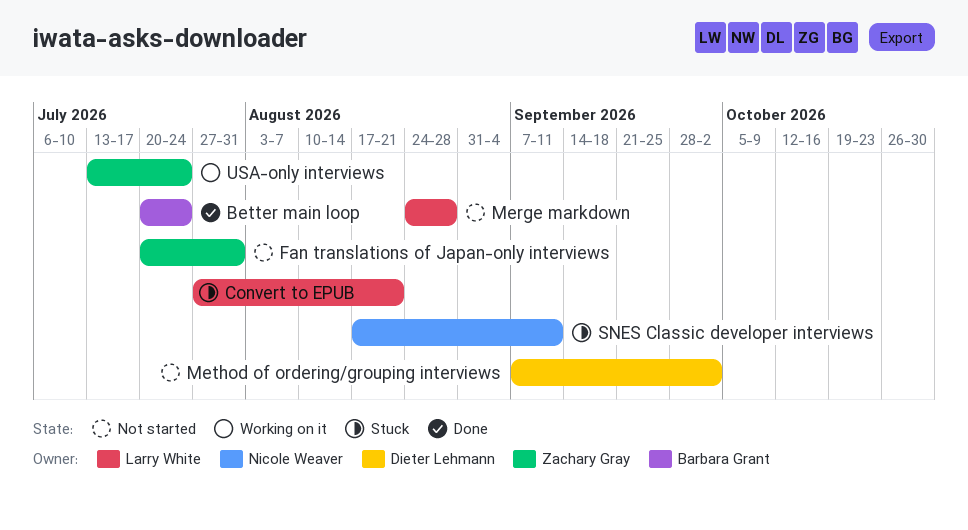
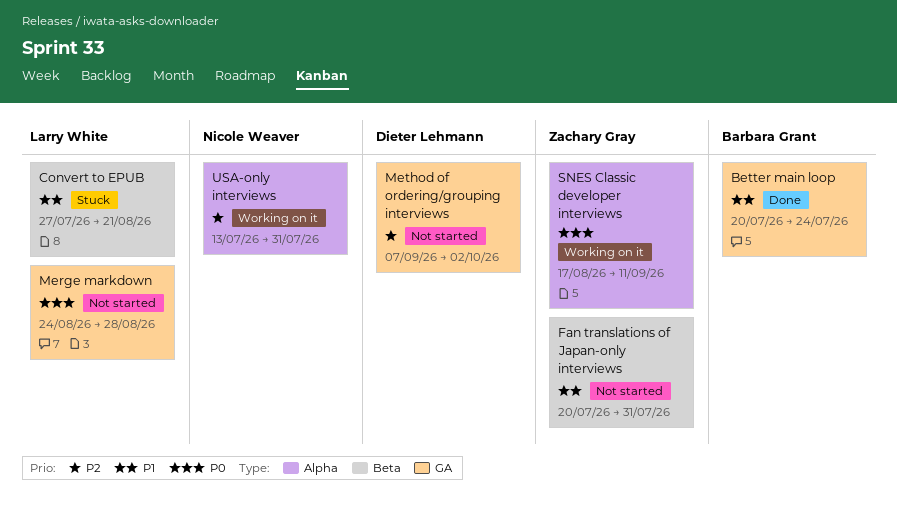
SNES Classic developer interviews, status: Stuck -> Working on it
SNES Classic developer interviews, owner: Nicole Weaver -> Zachary Gray
USA-only interviews, owner: Zachary Gray -> Nicole Weaver
USA-only interviews, due: Jul 24 -> Jul 31

